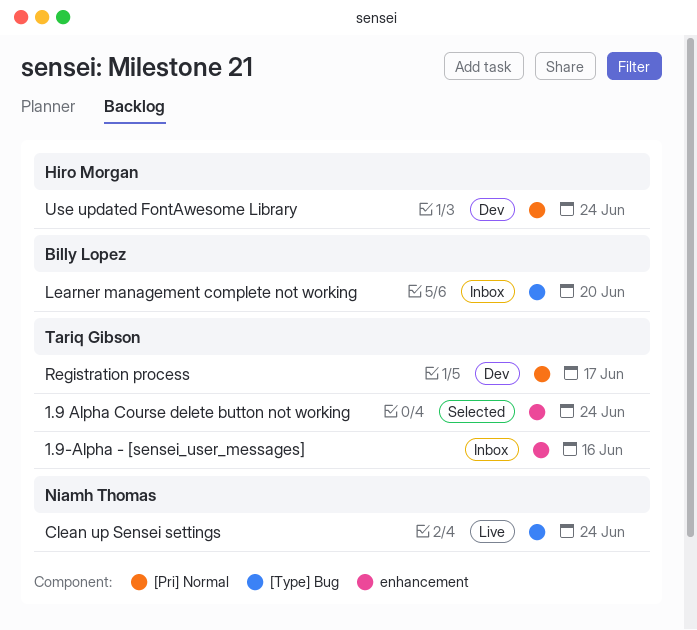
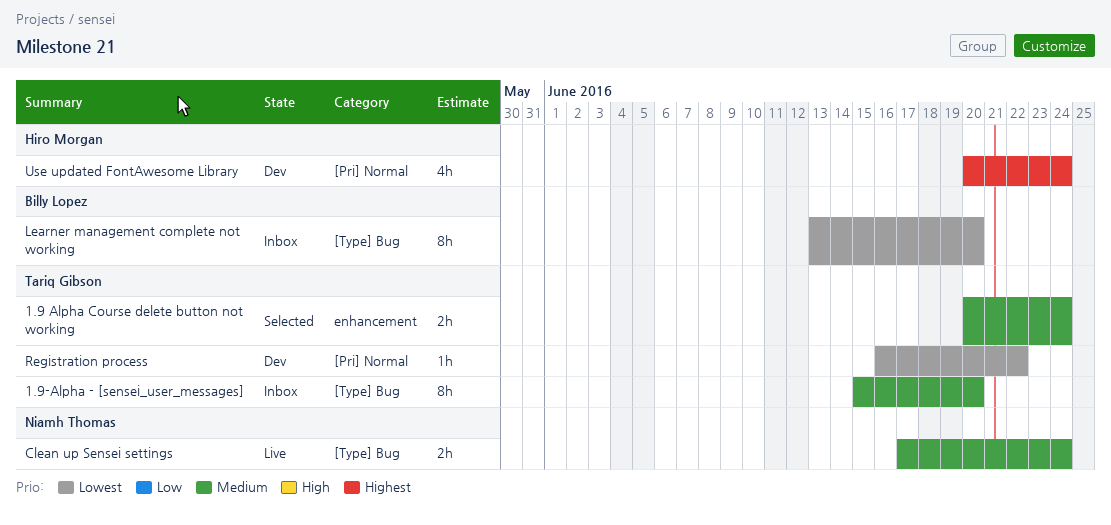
1.9-Alpha - [sensei_user_messages], label: enhancement -> [Type] Bug
1.9-Alpha - [sensei_user_messages], due: Jun 16 -> Jun 20
Registration process, due: Jun 17 -> Jun 22

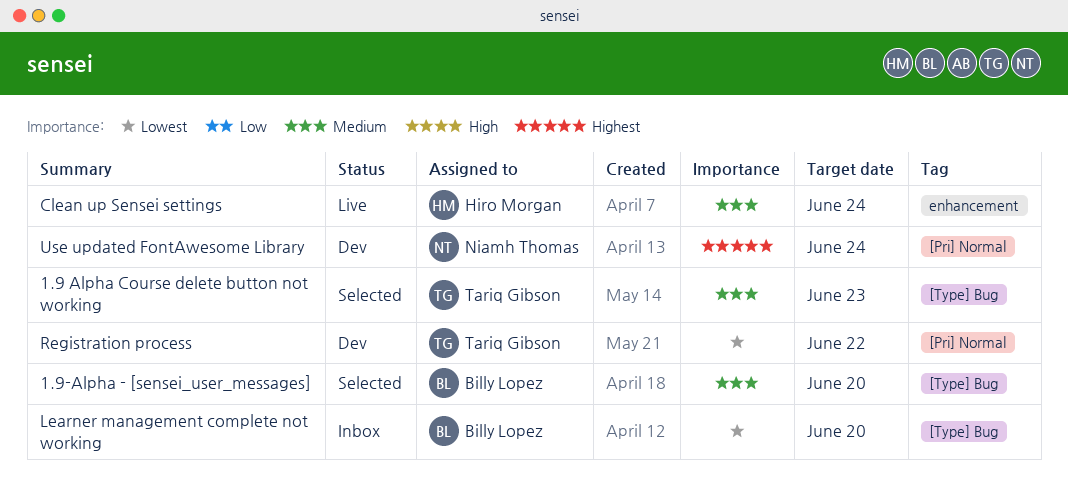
1.9 Alpha Course delete button not working, label: enhancement -> [Type] Bug
1.9 Alpha Course delete button not working, due: Jun 24 -> Jun 23
1.9-Alpha - [sensei_user_messages], status: Inbox -> Selected
1.9-Alpha - [sensei_user_messages], owner: Tariq Gibson -> Billy Lopez
Clean up Sensei settings, owner: Niamh Thomas -> Hiro Morgan
Clean up Sensei settings, label: [Type] Bug -> enhancement
Use updated FontAwesome Library, owner: Hiro Morgan -> Niamh Thomas

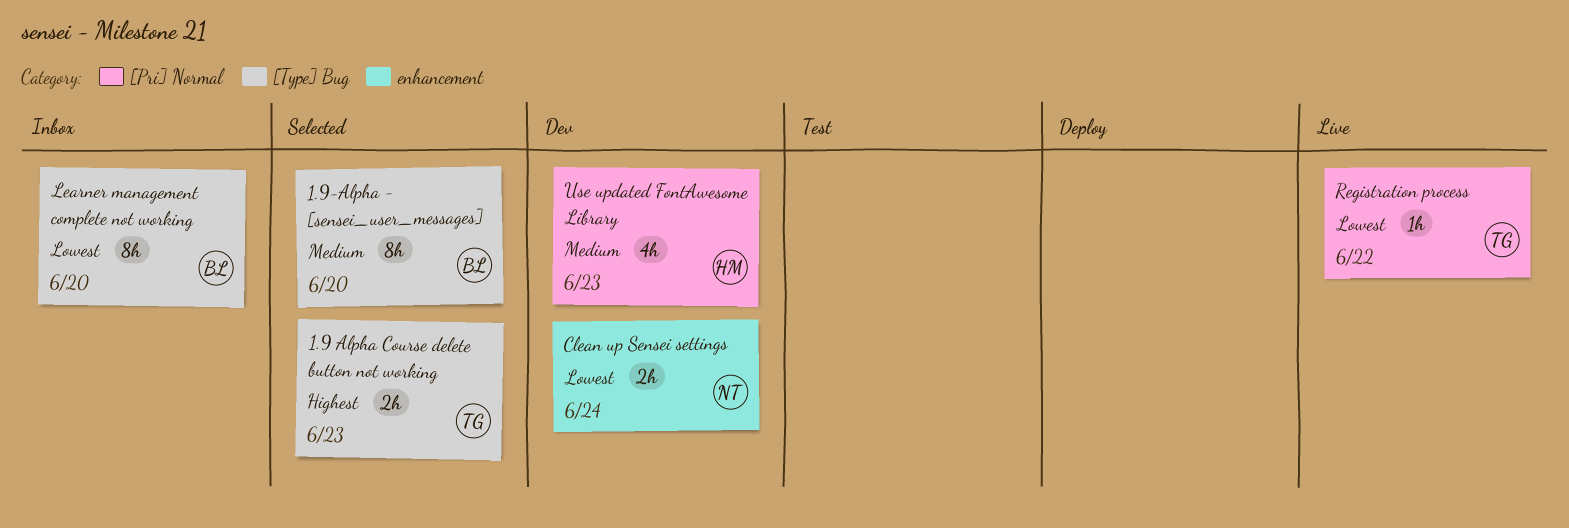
1.9 Alpha Course delete button not working, priority: Medium -> Highest
Clean up Sensei settings, status: Live -> Dev
Clean up Sensei settings, owner: Hiro Morgan -> Niamh Thomas
Clean up Sensei settings, priority: Medium -> Lowest
Registration process, status: Dev -> Live
Use updated FontAwesome Library, owner: Niamh Thomas -> Hiro Morgan
Use updated FontAwesome Library, priority: Highest -> Medium
Use updated FontAwesome Library, due: Jun 24 -> Jun 23

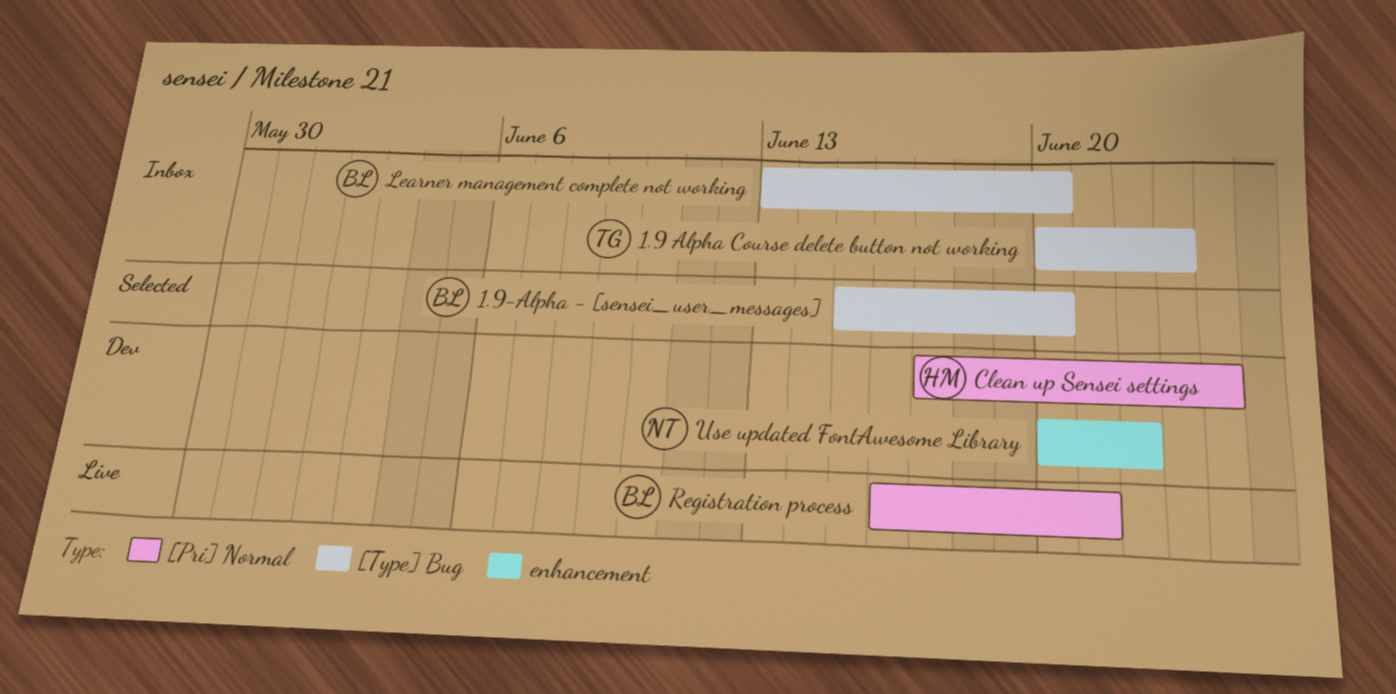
1.9 Alpha Course delete button not working, status: Selected -> Inbox
Clean up Sensei settings, owner: NT -> HM
Clean up Sensei settings, label: enhancement -> [Pri] Normal
Registration process, owner: TG -> BL
Registration process, due: Jun 22 -> Jun 21
Use updated FontAwesome Library, owner: HM -> NT
Use updated FontAwesome Library, label: [Pri] Normal -> enhancement
Use updated FontAwesome Library, due: Jun 23 -> Jun 22

